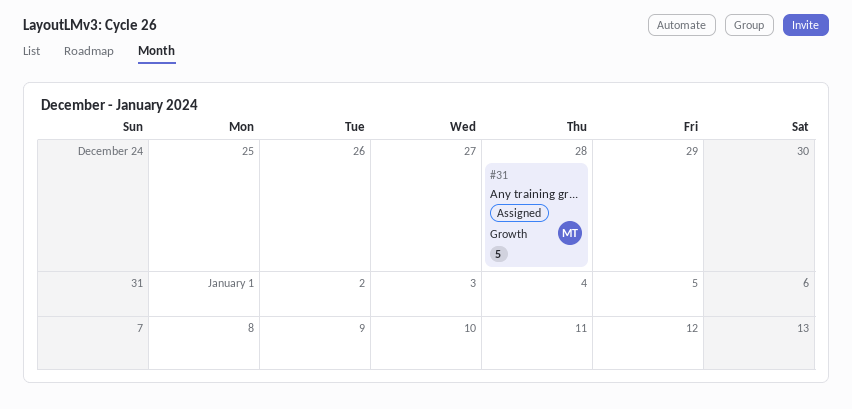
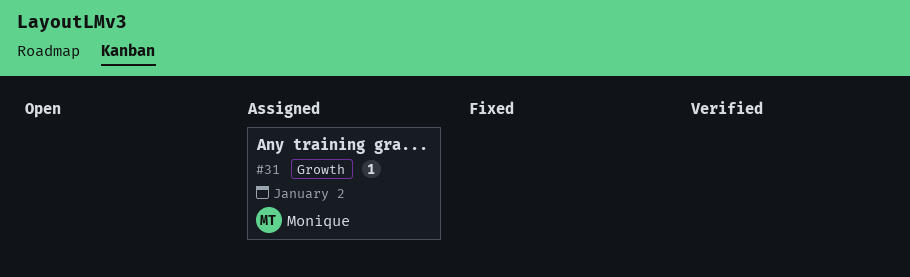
#31, estimate: 5 -> 1
#31, due: Dec 28 -> Jan 2

